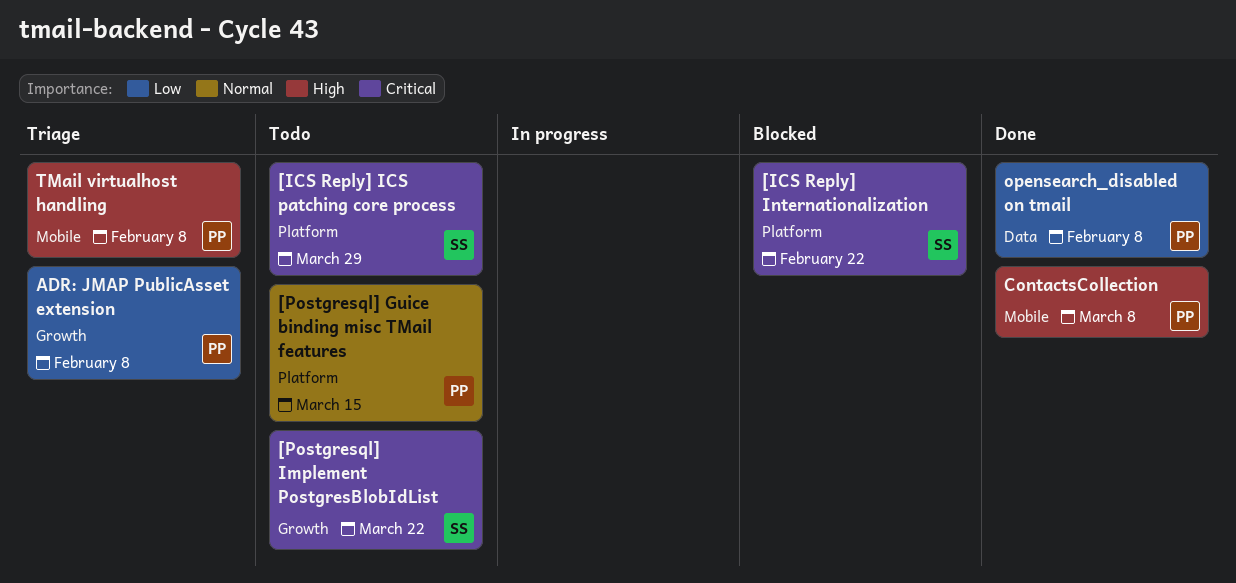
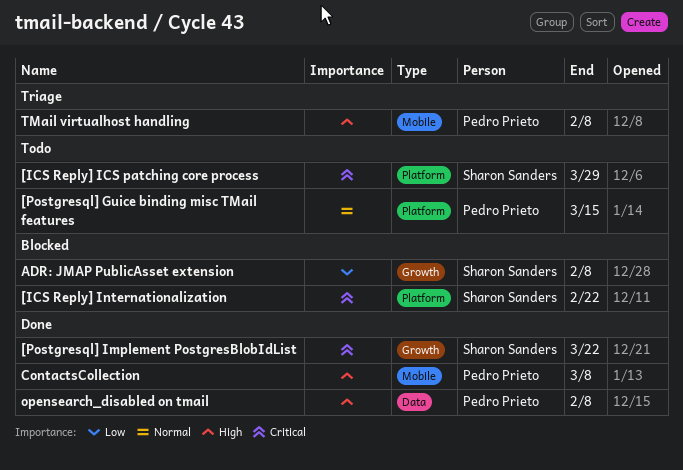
[Postgresql] Implement PostgresBlobIdList, status: Todo -> Done
ADR: JMAP PublicAsset extension, status: Triage -> Blocked
ADR: JMAP PublicAsset extension, owner: Pedro Prieto -> Sharon Sanders
opensearch_disabled on tmail, priority: Low -> High

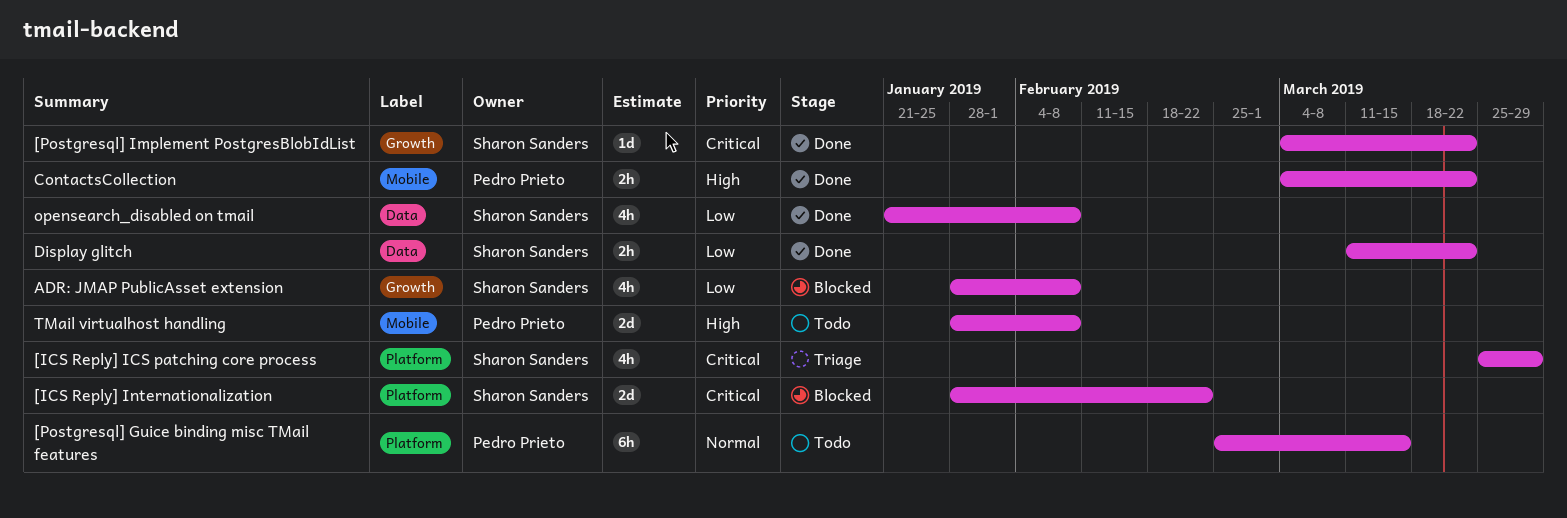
[ICS Reply] ICS patching core process, status: Todo -> Triage
ContactsCollection, due: Mar 8 -> Mar 22
Display glitch: none -> present
opensearch_disabled on tmail, owner: Pedro Prieto -> Sharon Sanders
opensearch_disabled on tmail, priority: High -> Low
TMail virtualhost handling, status: Triage -> Todo

